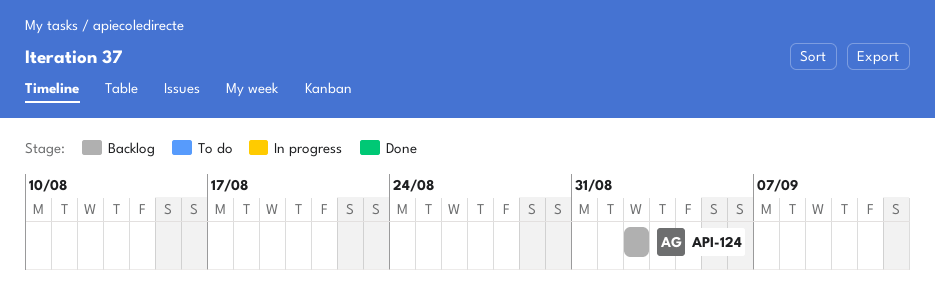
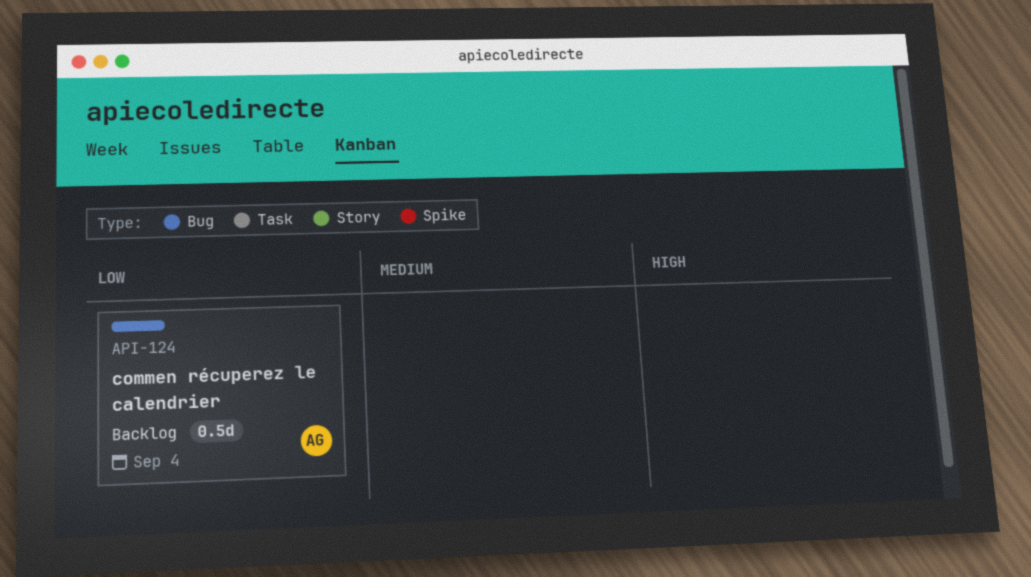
API-124, due: Sep 2 -> Sep 4

